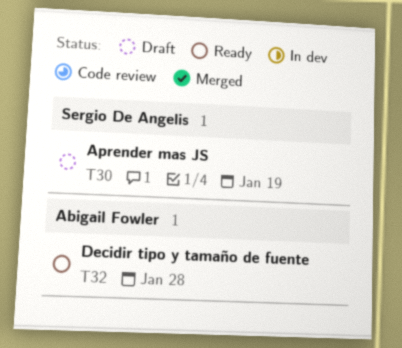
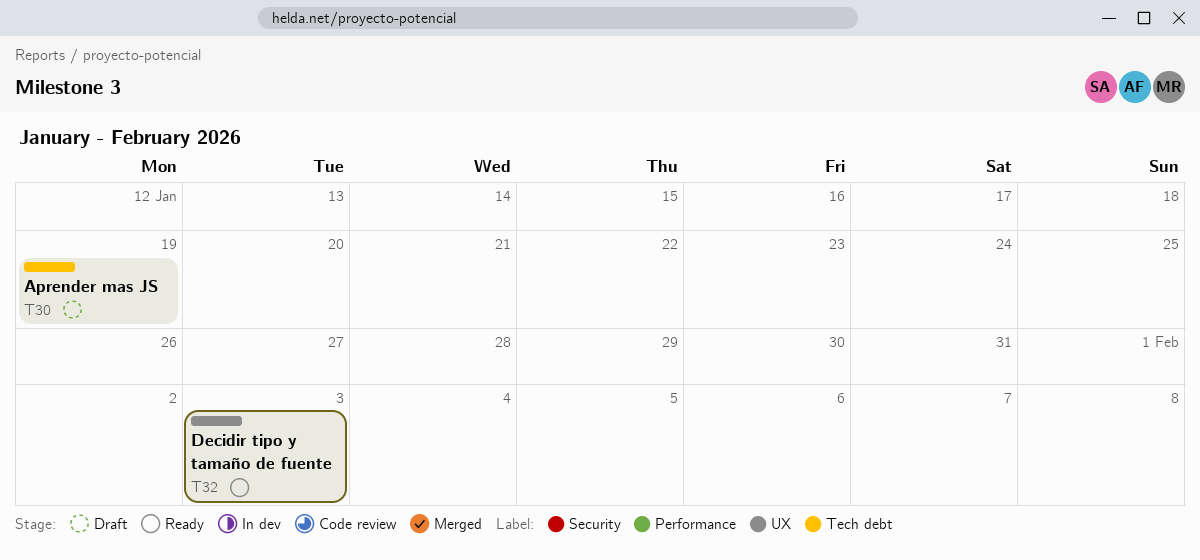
T32, due: Jan 28 -> Feb 3

